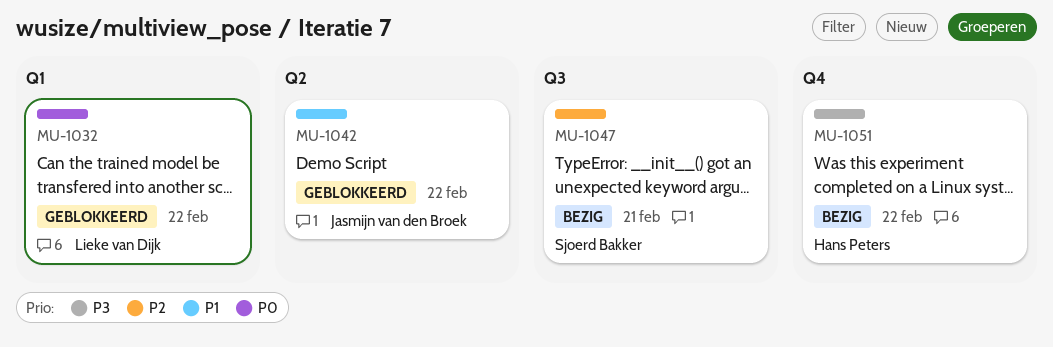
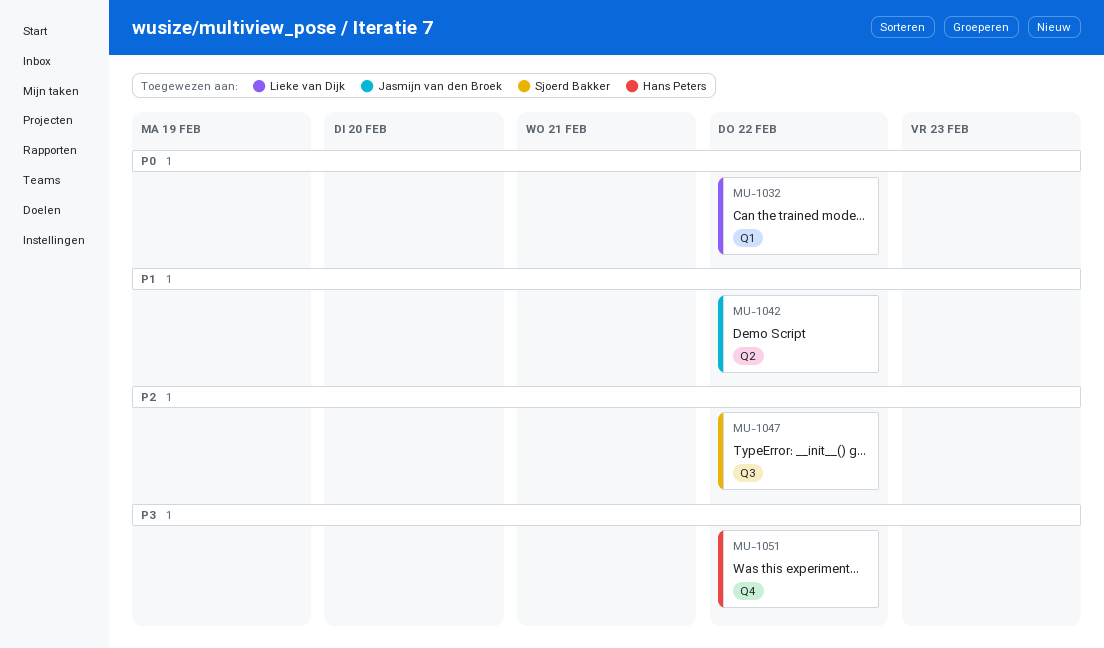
MU-1047, due: Feb 21 -> Feb 22

